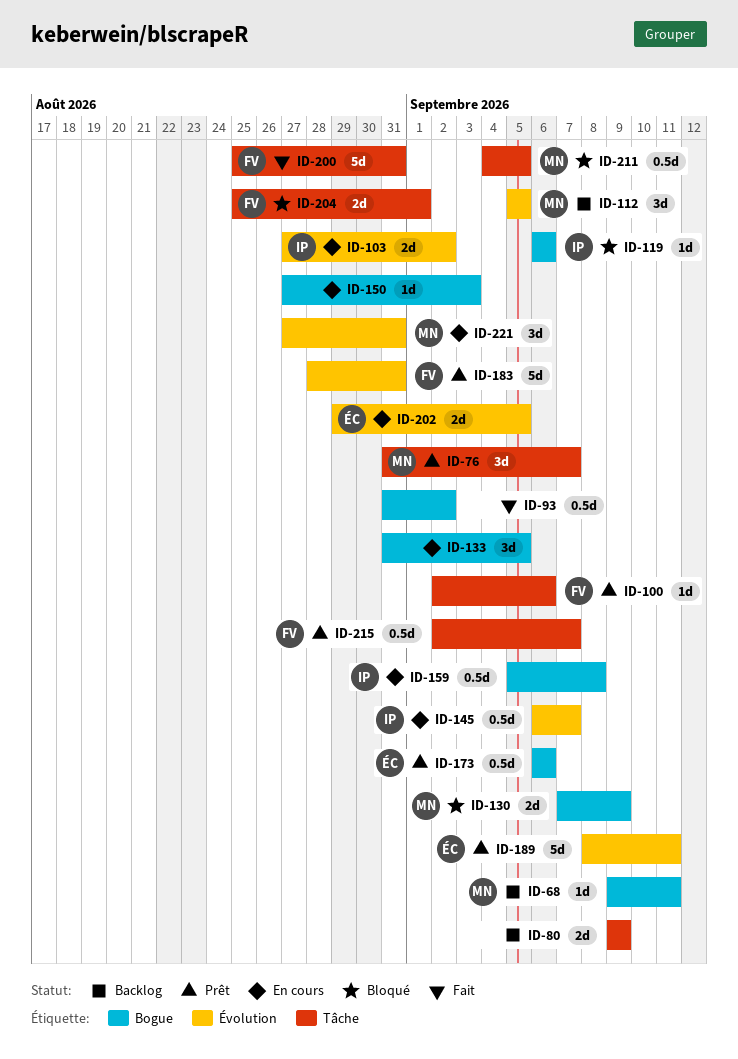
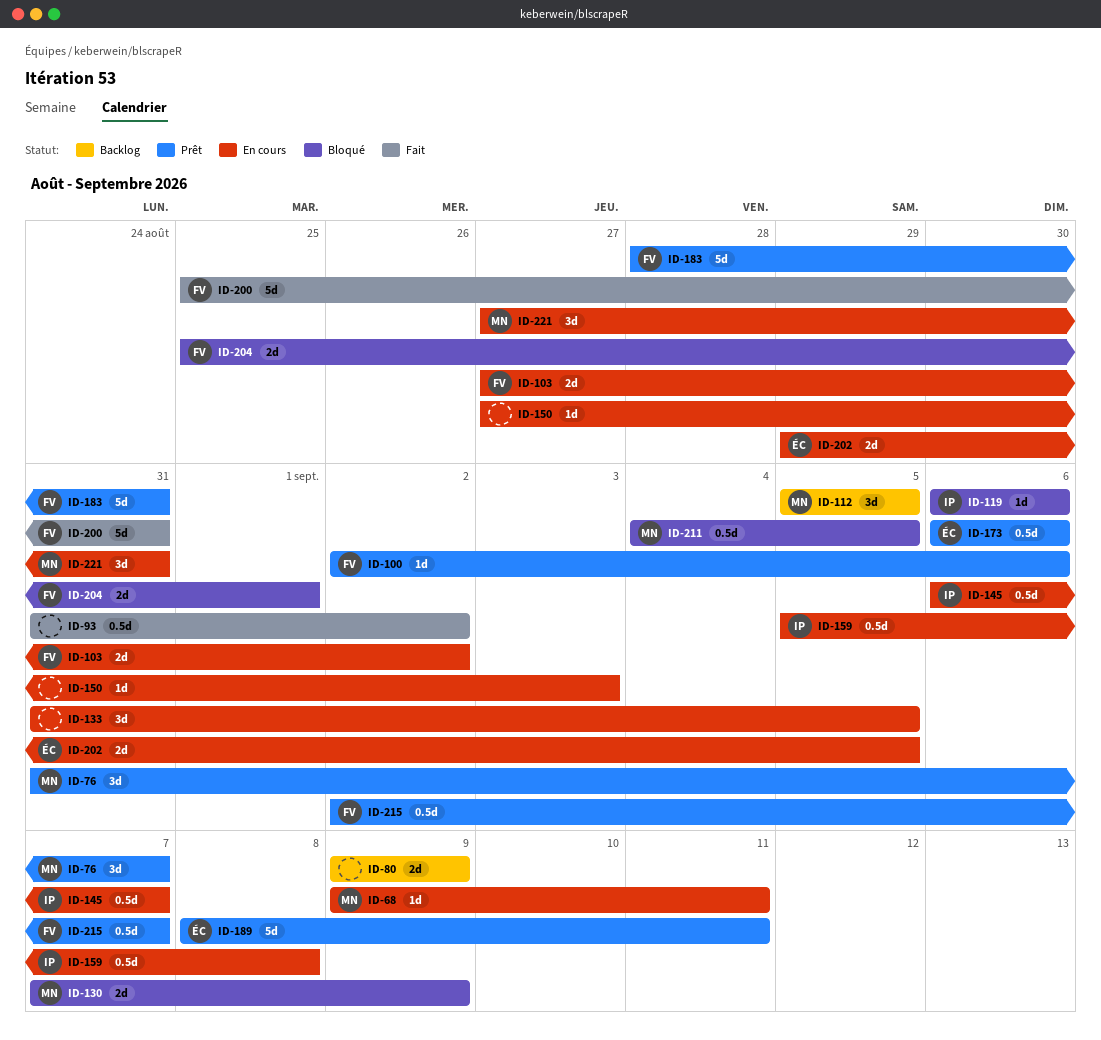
ID-68, status: Backlog -> En cours
ID-103, owner: IP -> FV

